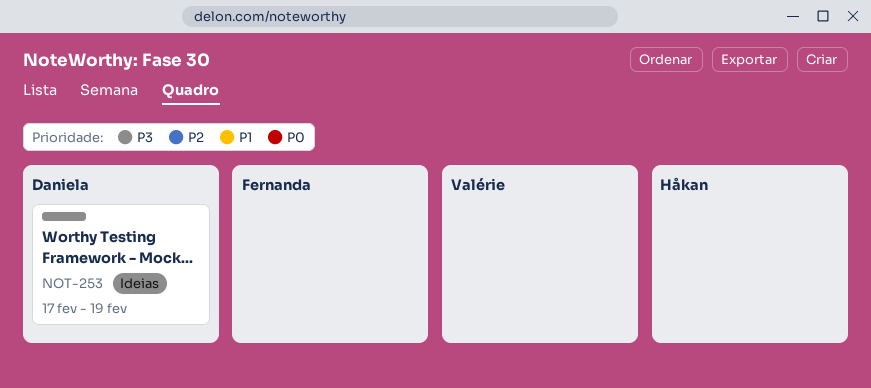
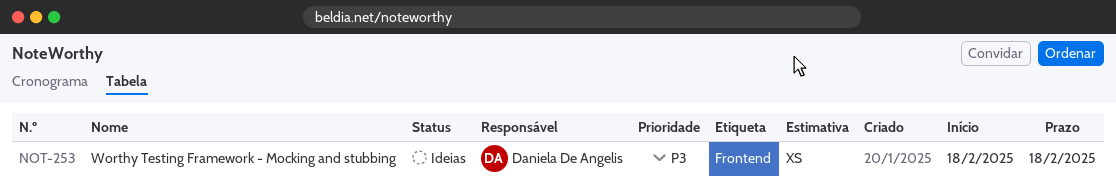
NOT-253, start: Feb 17 -> Feb 18
NOT-253, due: Feb 19 -> Feb 18

